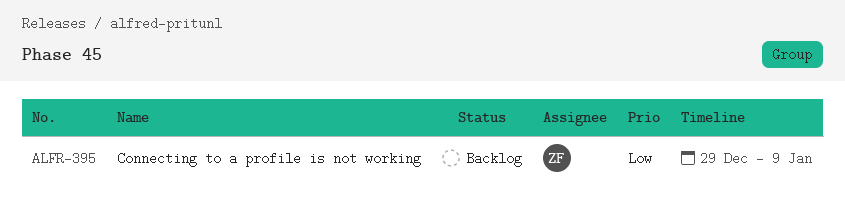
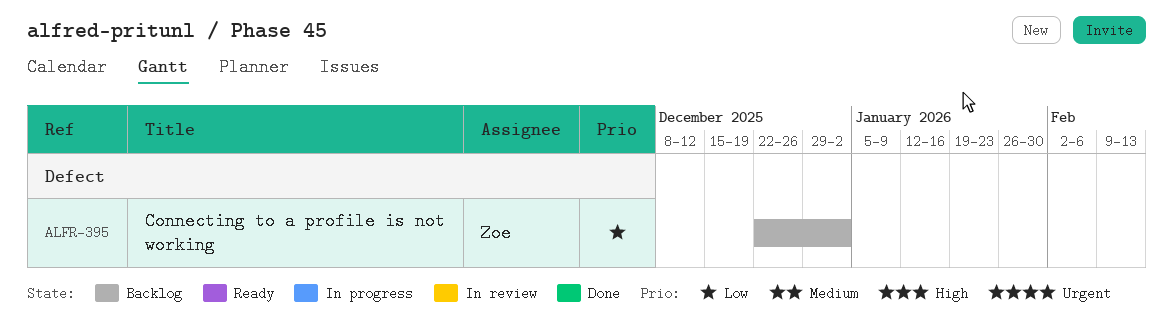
ALFR-395, start: Dec 29 -> Dec 22
ALFR-395, due: Jan 9 -> Jan 2

